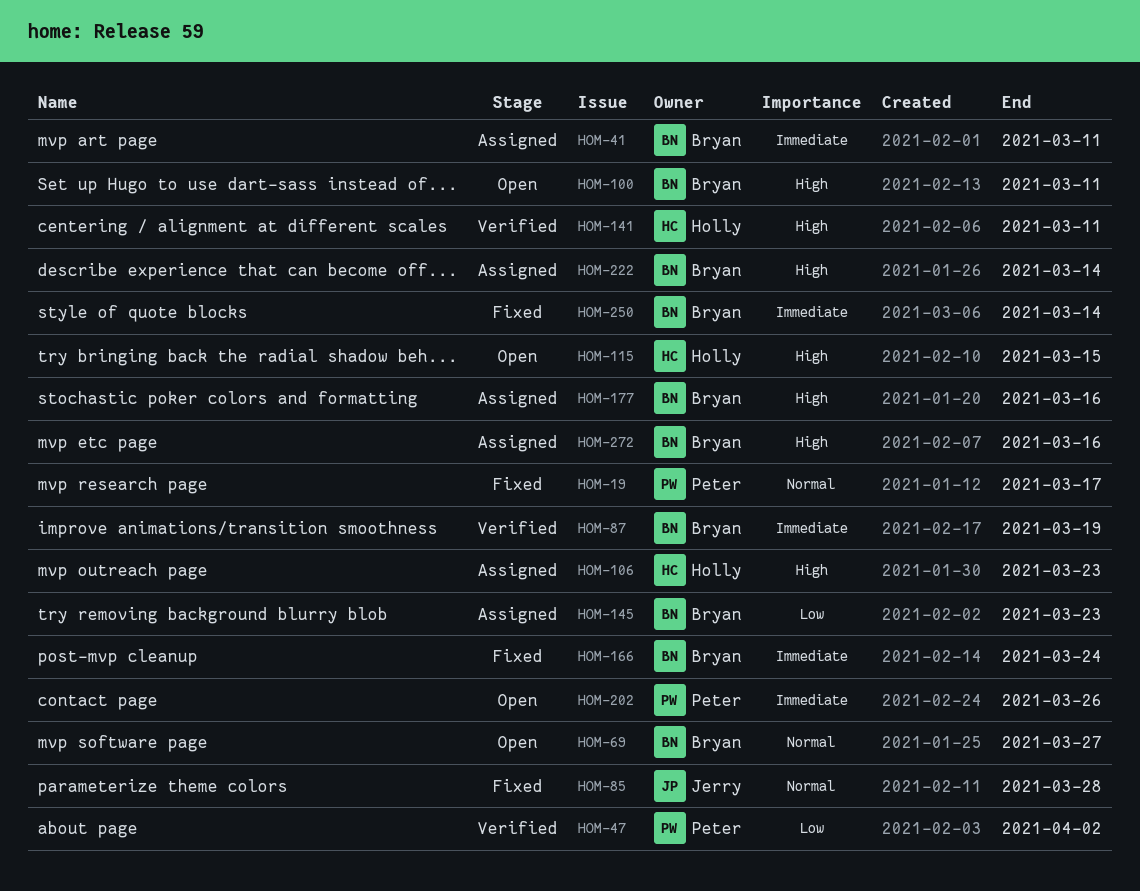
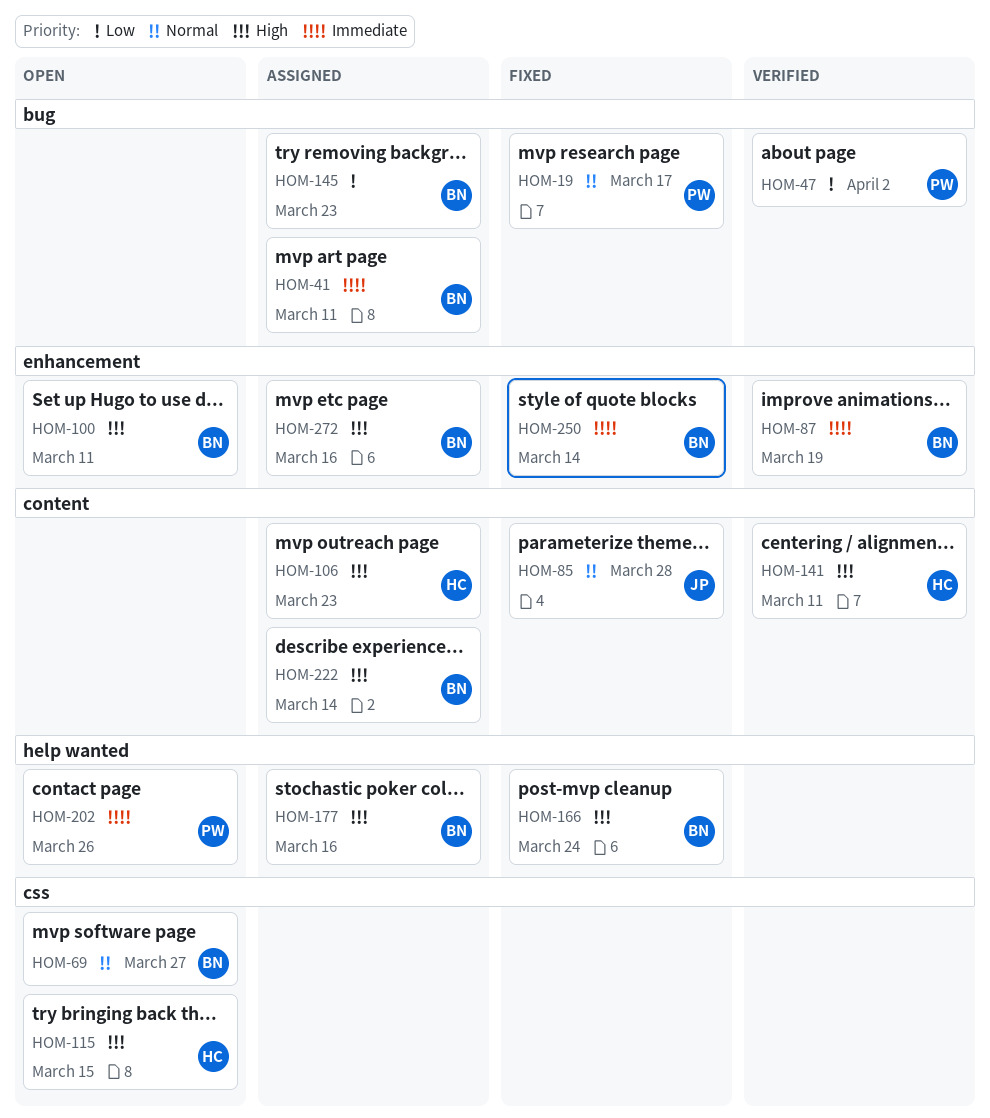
HOM-166, priority: Immediate -> High

